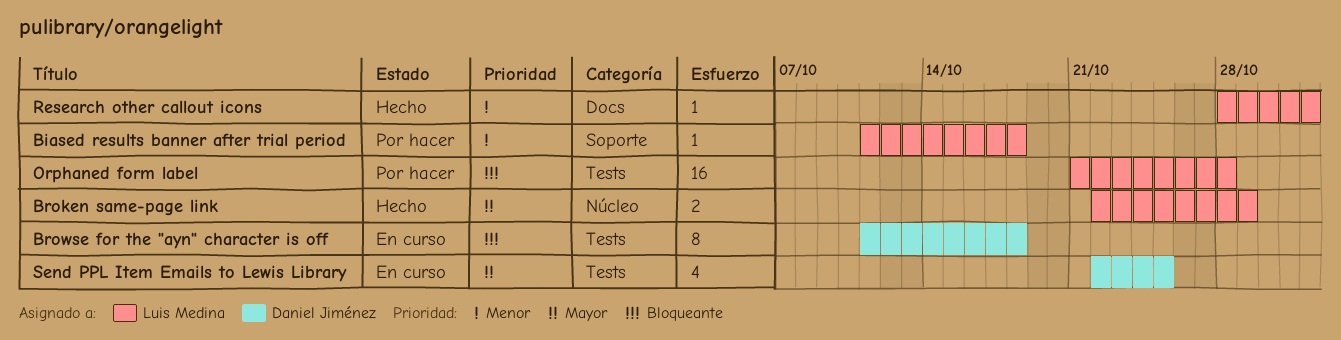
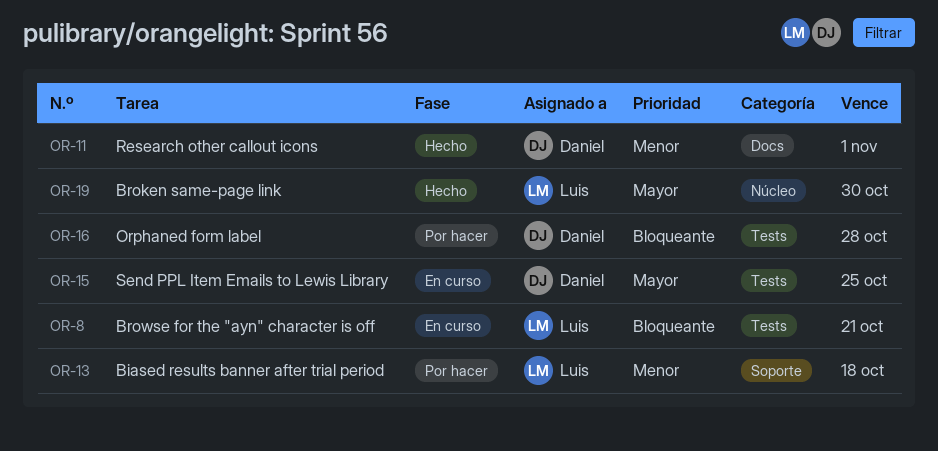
Broken same-page link, due: Oct 29 -> Oct 30
Browse for the "ayn" character is off, owner: Daniel Jiménez -> Luis Medina
Browse for the "ayn" character is off, due: Oct 18 -> Oct 21
Orphaned form label, owner: Luis Medina -> Daniel Jiménez
Research other callout icons, owner: Luis Medina -> Daniel Jiménez

